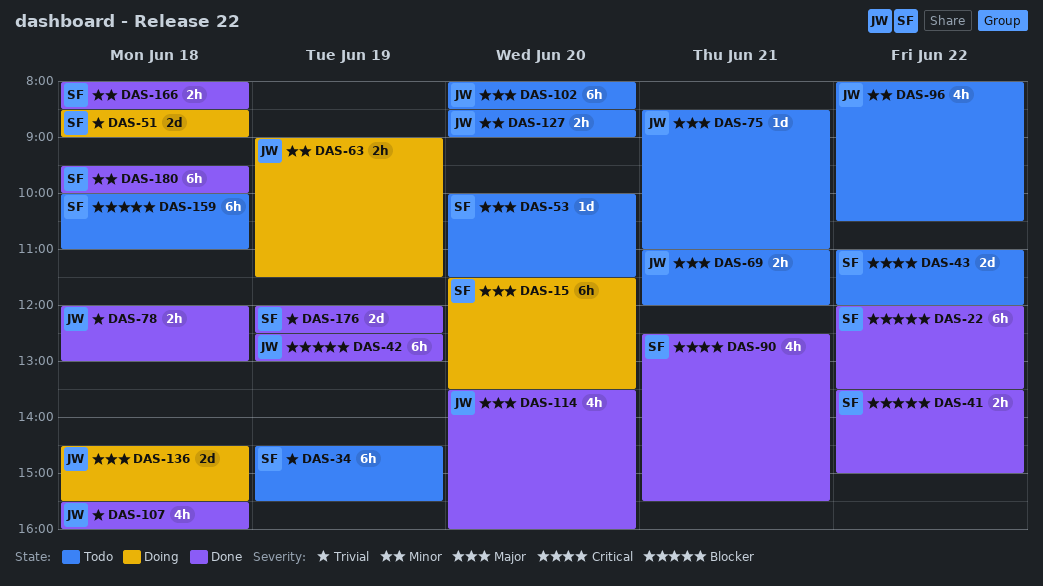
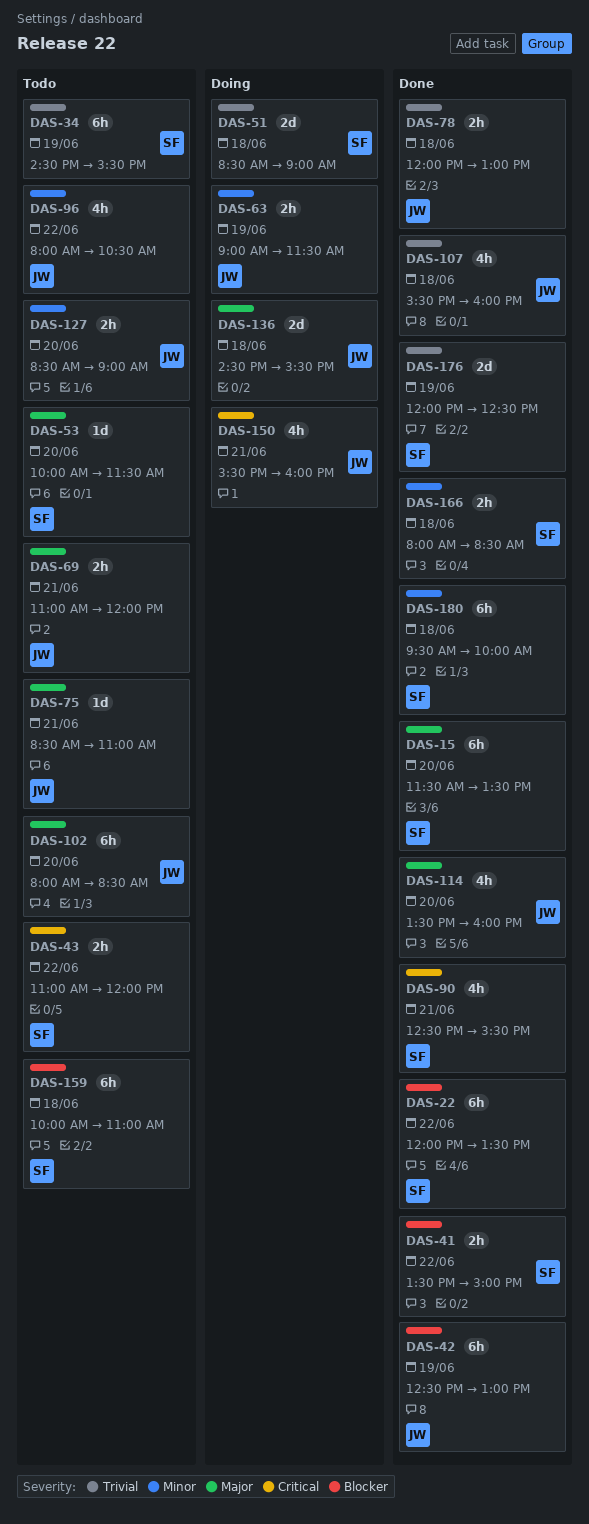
DAS-15, status: Doing -> Done
DAS-43, estimate: 2d -> 2h
DAS-150: none -> present

